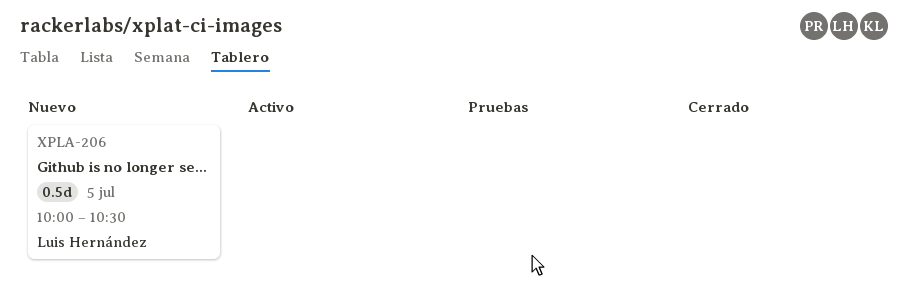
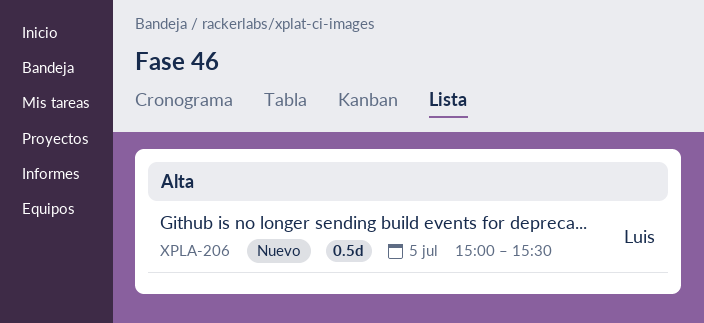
XPLA-206, begins: 10:00 -> 15:00
XPLA-206, ends: 10:30 -> 15:30

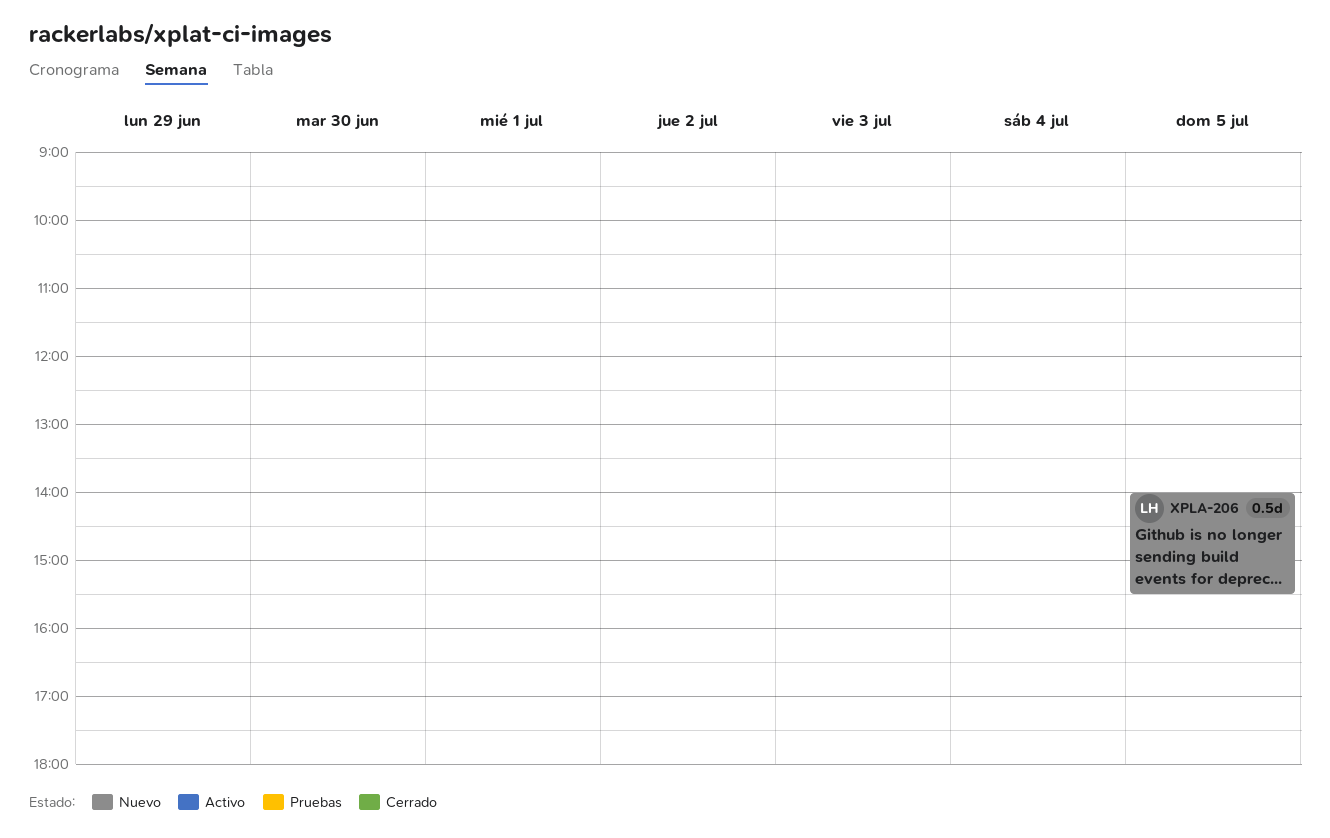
XPLA-206, begins: 15:00 -> 14:00

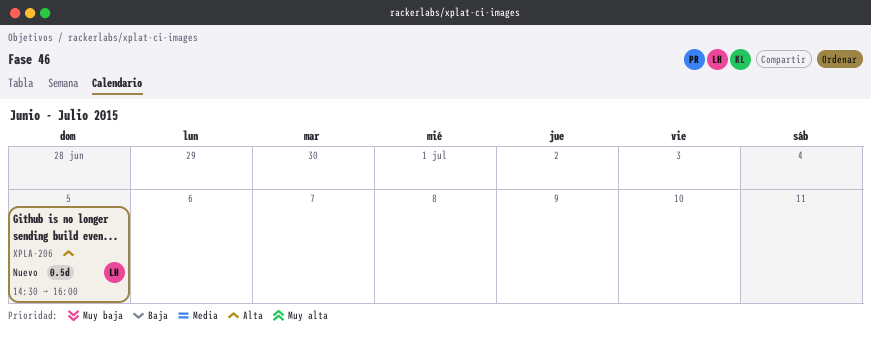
XPLA-206, begins: 14:00 -> 14:30
XPLA-206, ends: 15:30 -> 16:00

